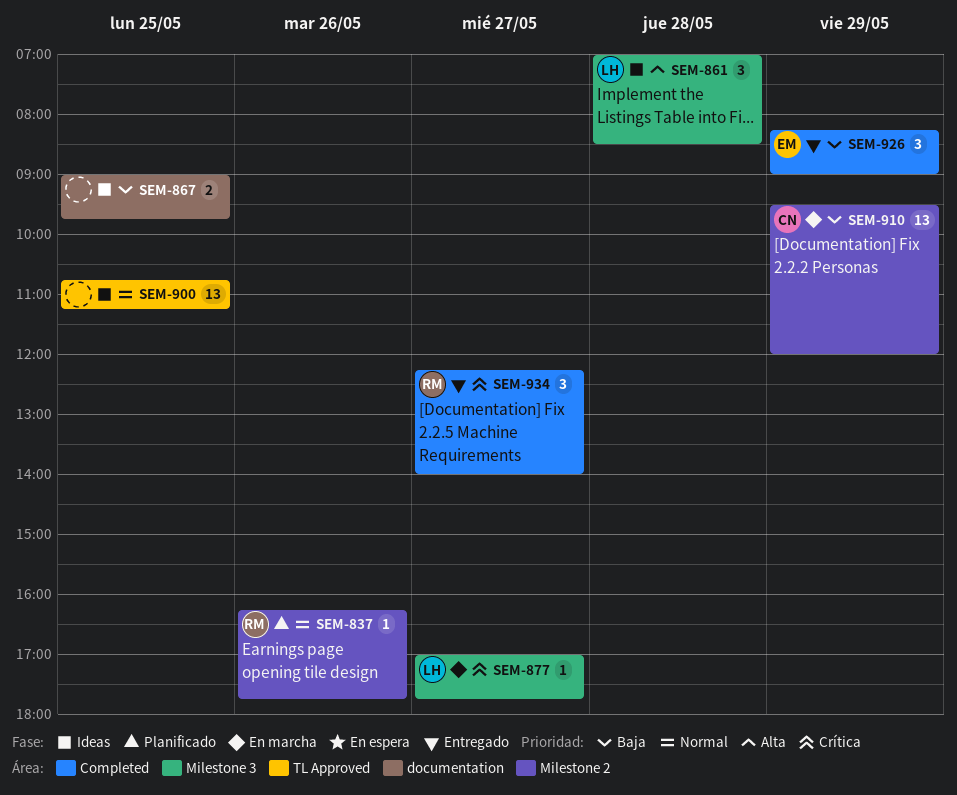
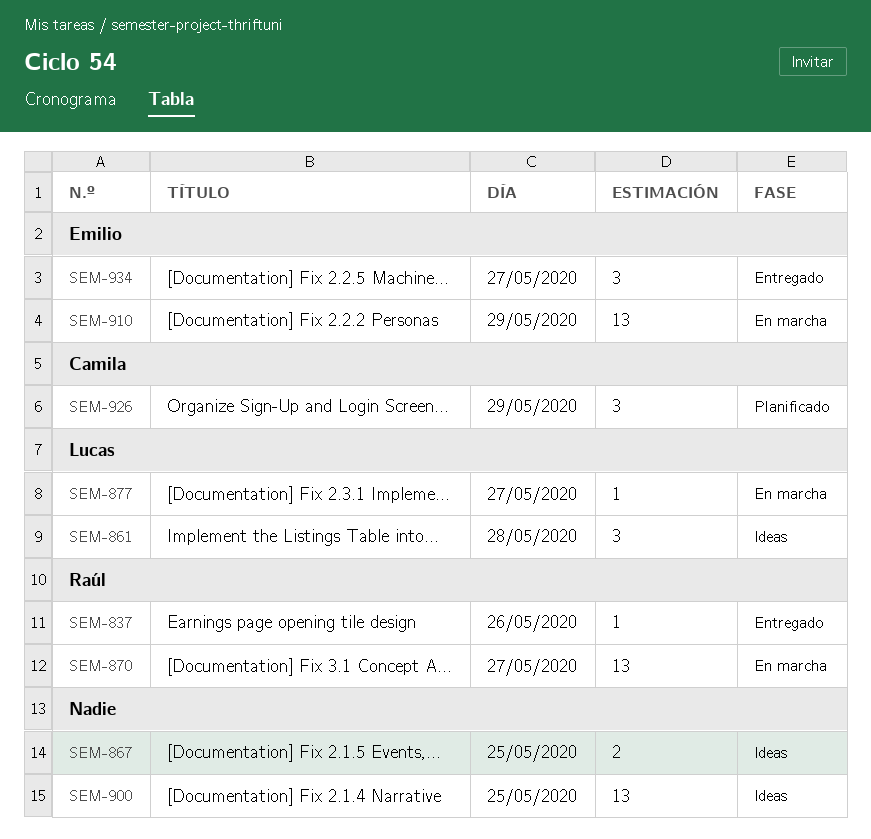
SEM-837, status: Planificado -> Entregado
SEM-870: none -> present
SEM-910, owner: Camila -> Emilio
SEM-926, status: Entregado -> Planificado
SEM-926, owner: Emilio -> Camila
SEM-934, owner: Raúl -> Emilio

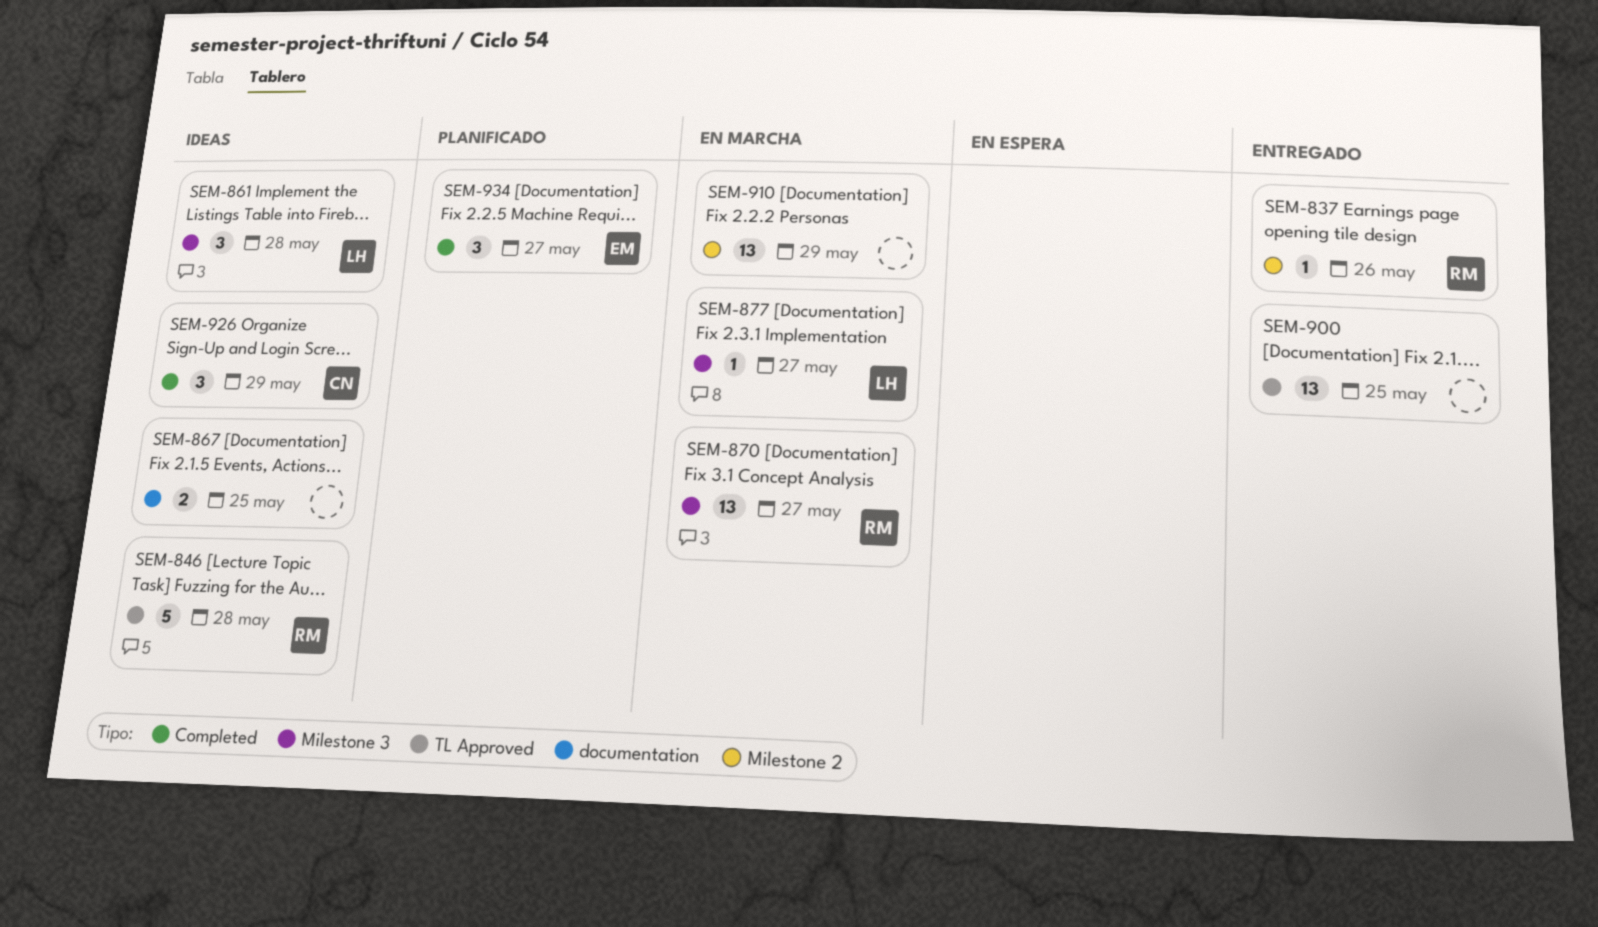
SEM-846: none -> present
SEM-900, status: Ideas -> Entregado
SEM-910, owner: Emilio -> none
SEM-926, status: Planificado -> Ideas
SEM-934, status: Entregado -> Planificado

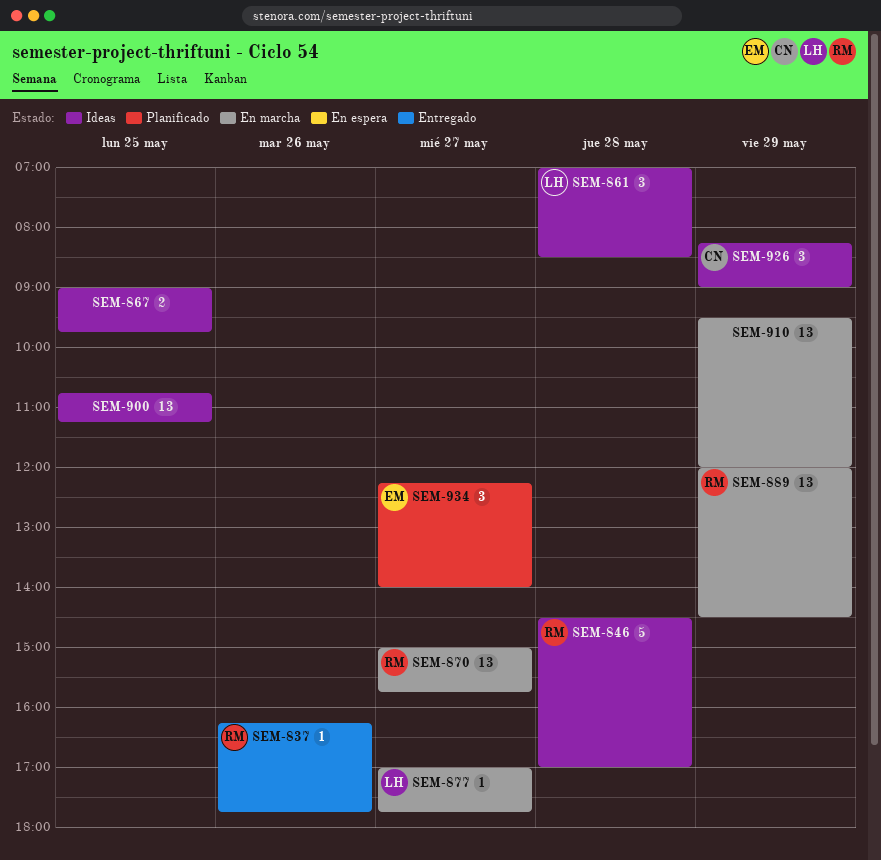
SEM-889: none -> present
SEM-900, status: Entregado -> Ideas

